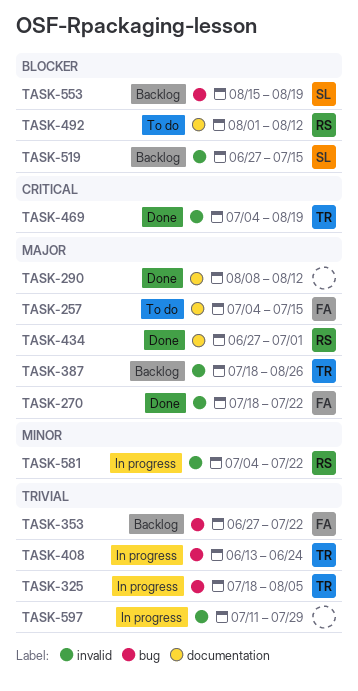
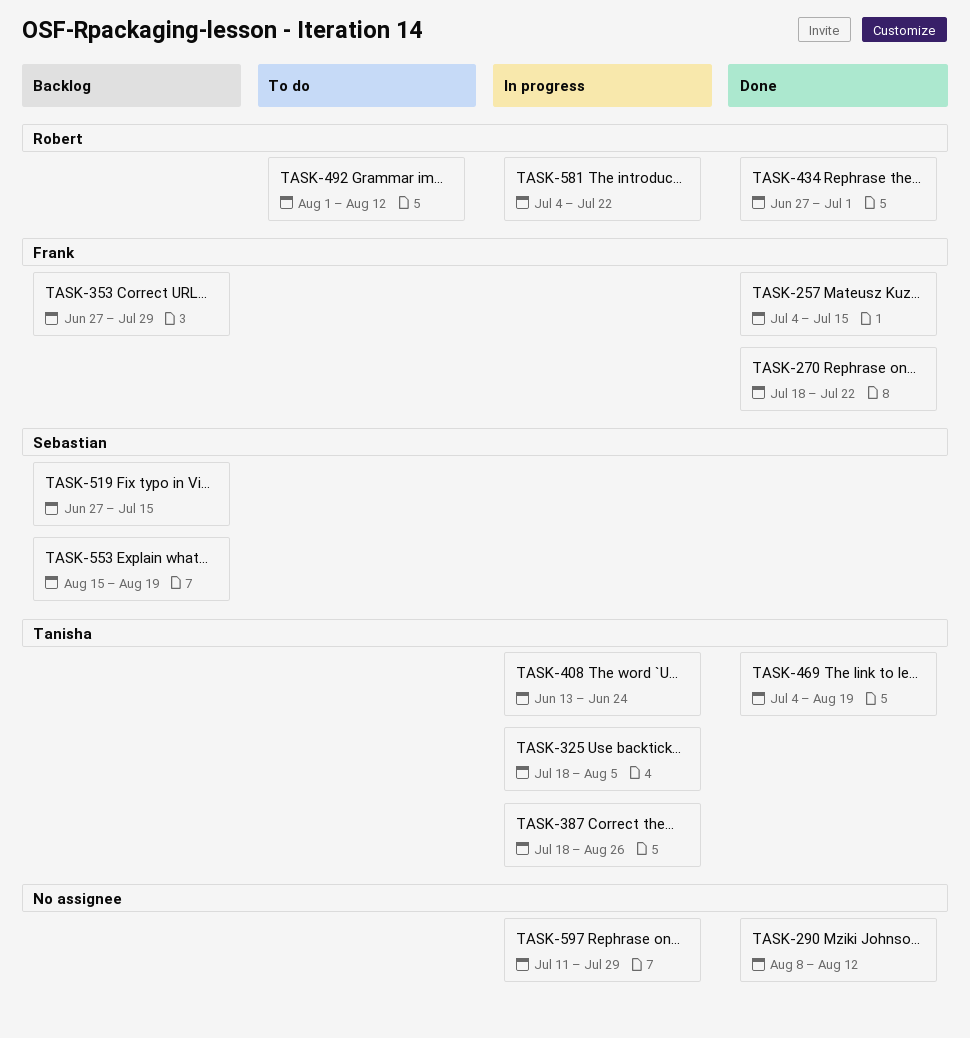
TASK-257, status: To do -> Done
TASK-353, due: Jul 22 -> Jul 29
TASK-387, status: Backlog -> In progress

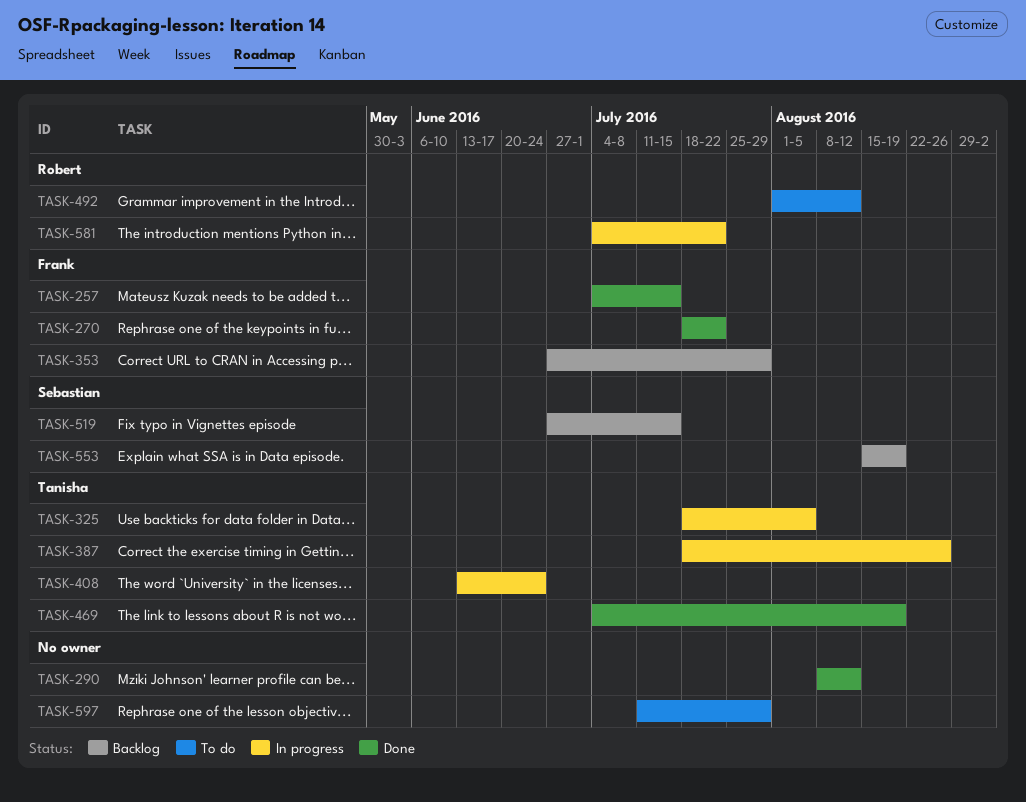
TASK-434: present -> none
TASK-597, status: In progress -> To do

